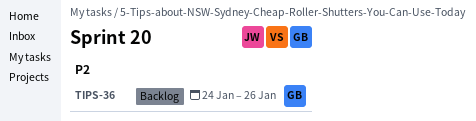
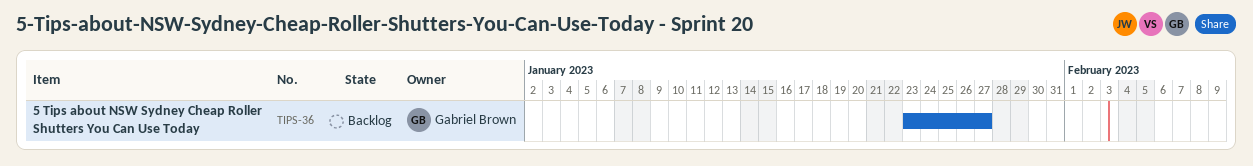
TIPS-36, start: Jan 24 -> Jan 23
TIPS-36, due: Jan 26 -> Jan 27

